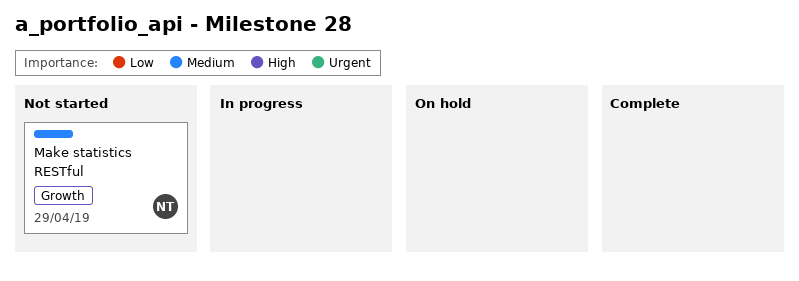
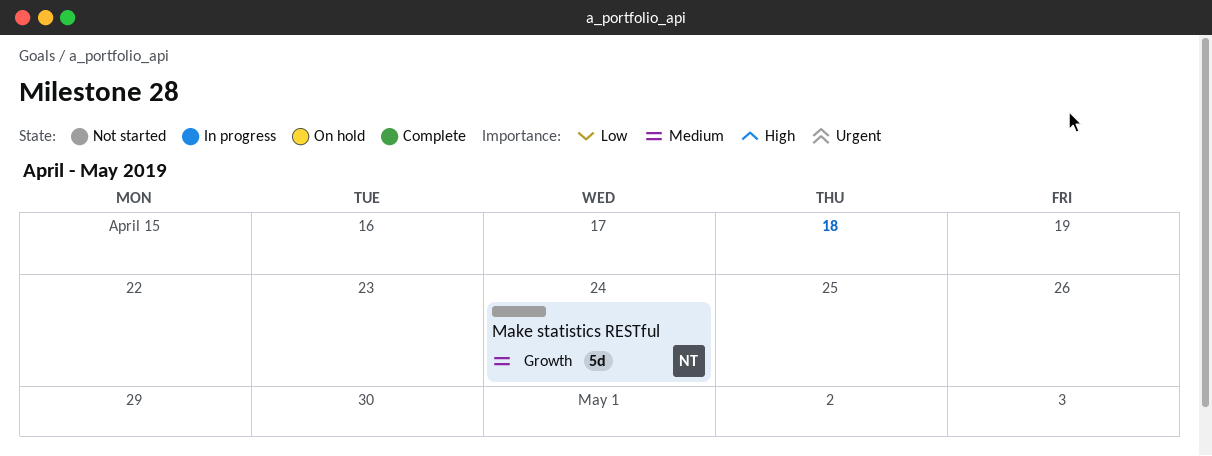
Make statistics RESTful, due: Apr 29 -> Apr 24

